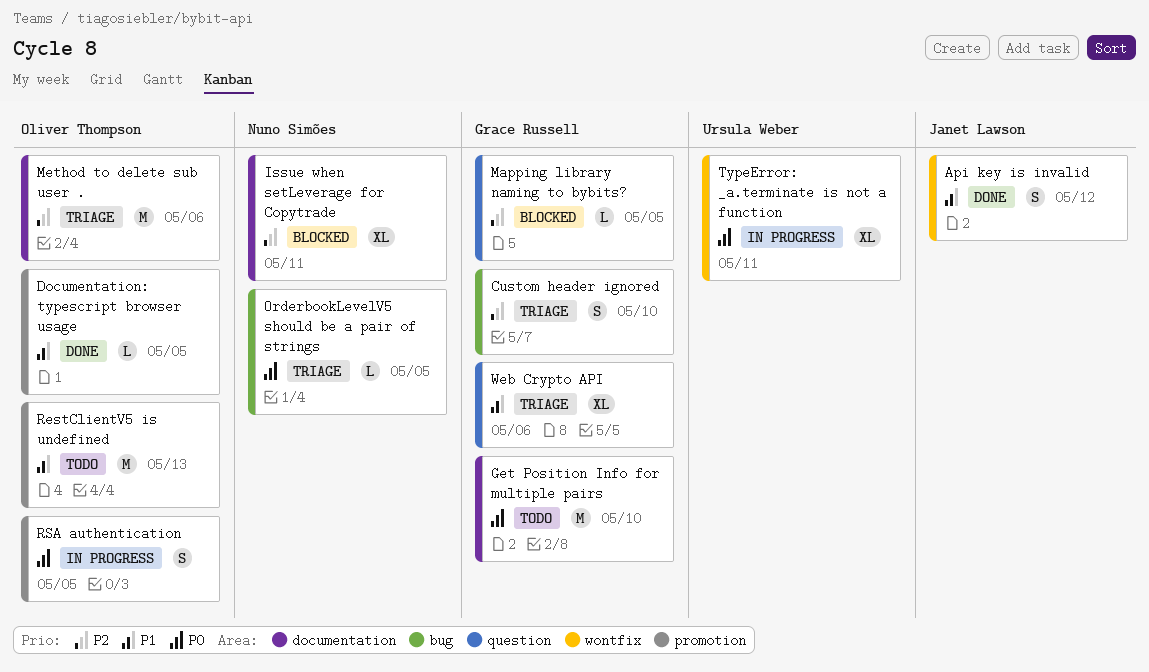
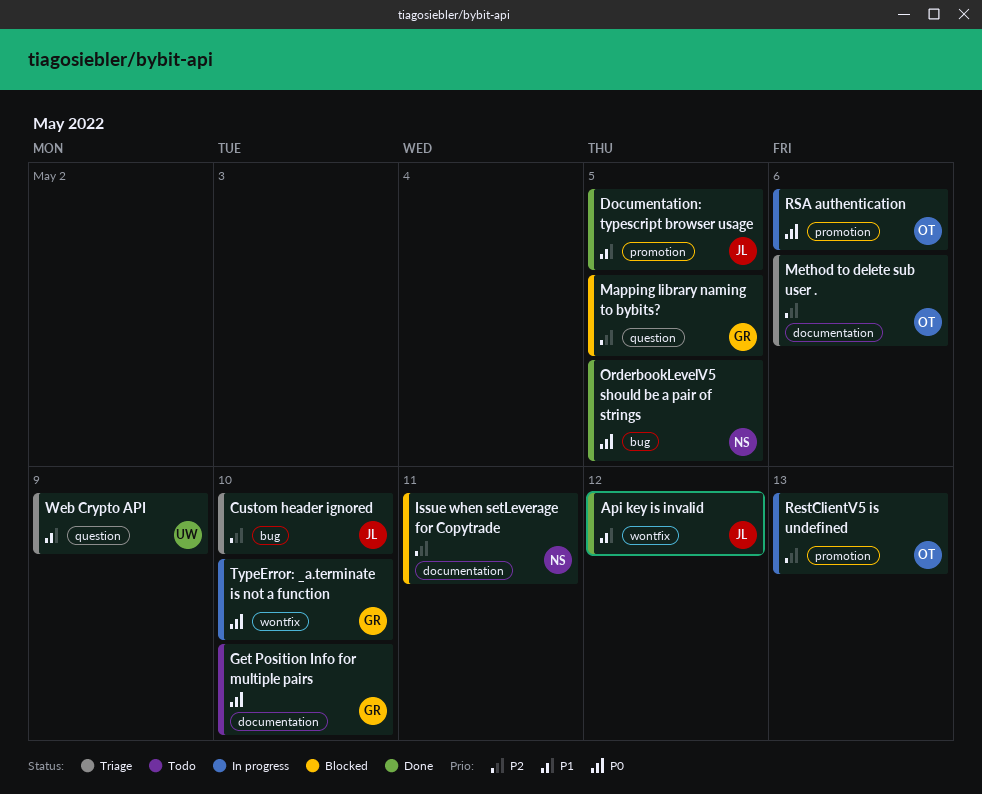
Custom header ignored, owner: Grace Russell -> Janet Lawson
Documentation: typescript browser usage, owner: Oliver Thompson -> Janet Lawson
OrderbookLevelV5 should be a pair of strings, status: Triage -> Done
RestClientV5 is undefined, status: Todo -> In progress
RestClientV5 is undefined, priority: P1 -> P2
RSA authentication, due: May 5 -> May 6
TypeError: _a.terminate is not a function, owner: Ursula Weber -> Grace Russell
TypeError: _a.terminate is not a function, due: May 11 -> May 10
Web Crypto API, owner: Grace Russell -> Ursula Weber
Web Crypto API, due: May 6 -> May 9

